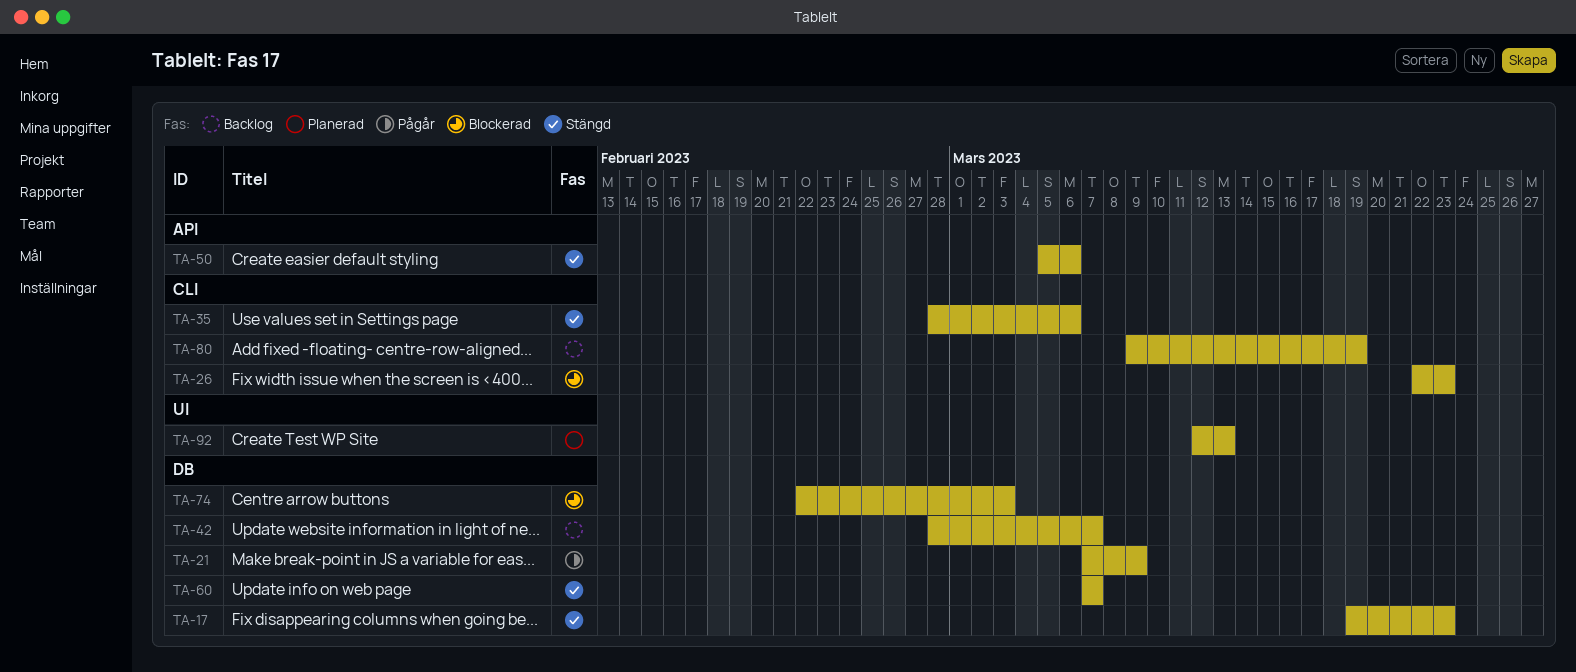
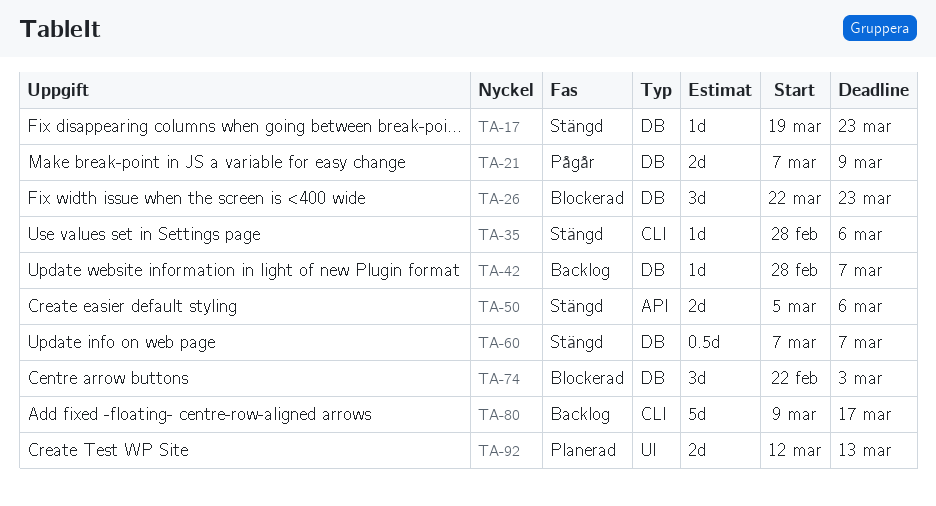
TA-26, label: CLI -> DB
TA-80, due: Mar 19 -> Mar 17

